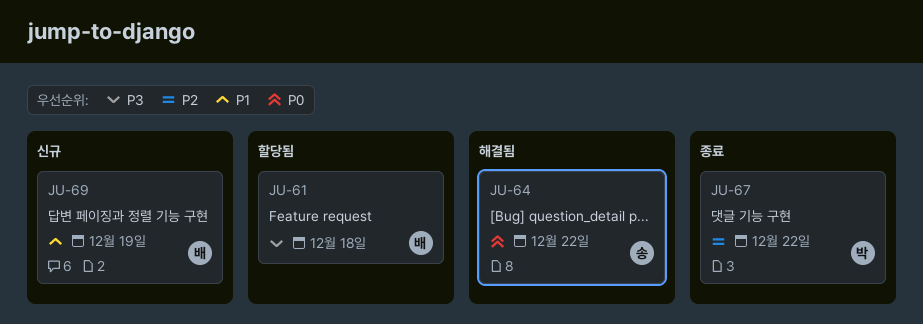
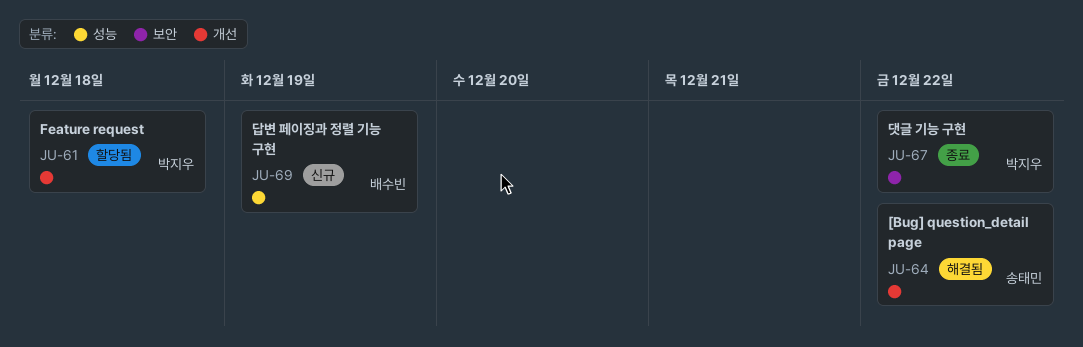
JU-61, owner: 배수빈 -> 박지우

